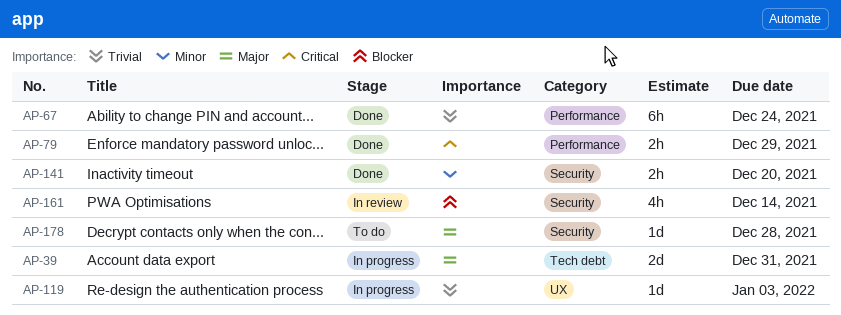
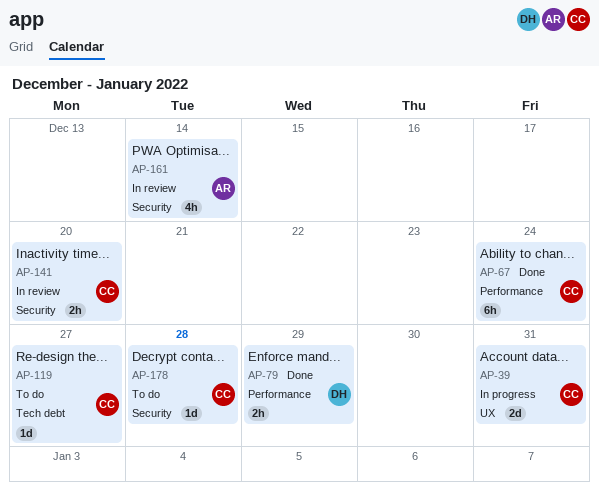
AP-39, label: Tech debt -> UX
AP-119, status: In progress -> To do
AP-119, label: UX -> Tech debt
AP-119, due: Jan 3 -> Dec 27
AP-141, status: Done -> In review

